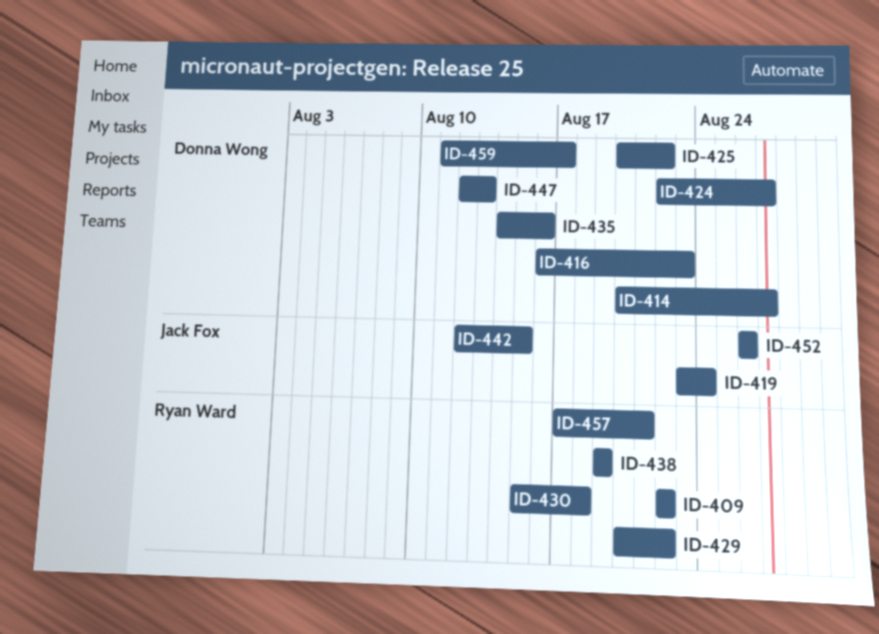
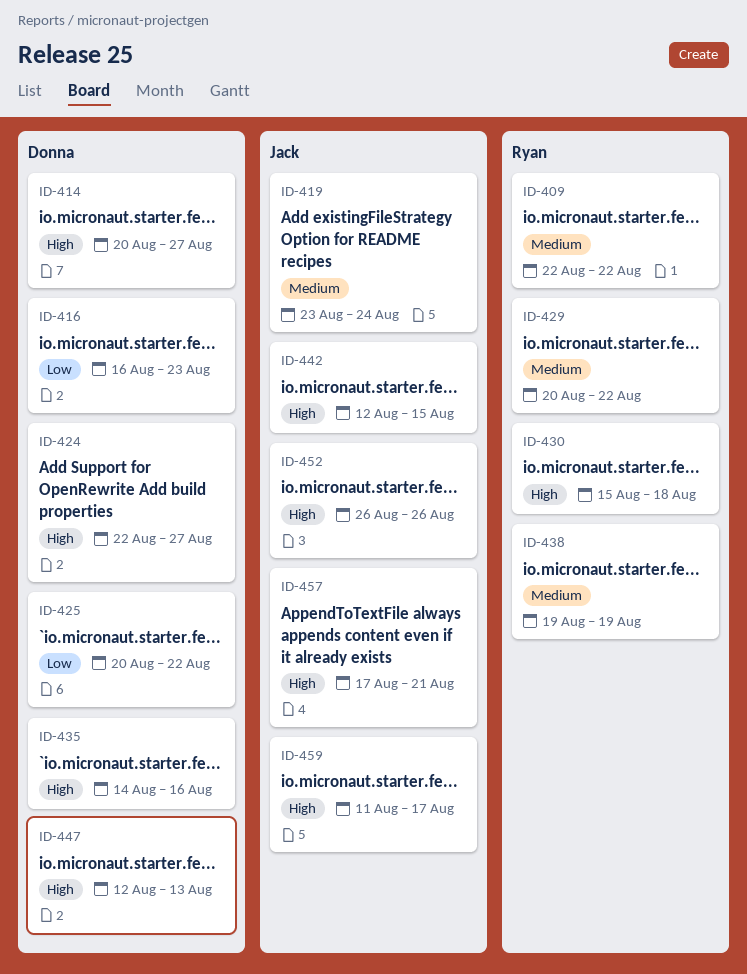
ID-457, owner: Ryan Ward -> Jack Fox
ID-459, owner: Donna Wong -> Jack Fox

